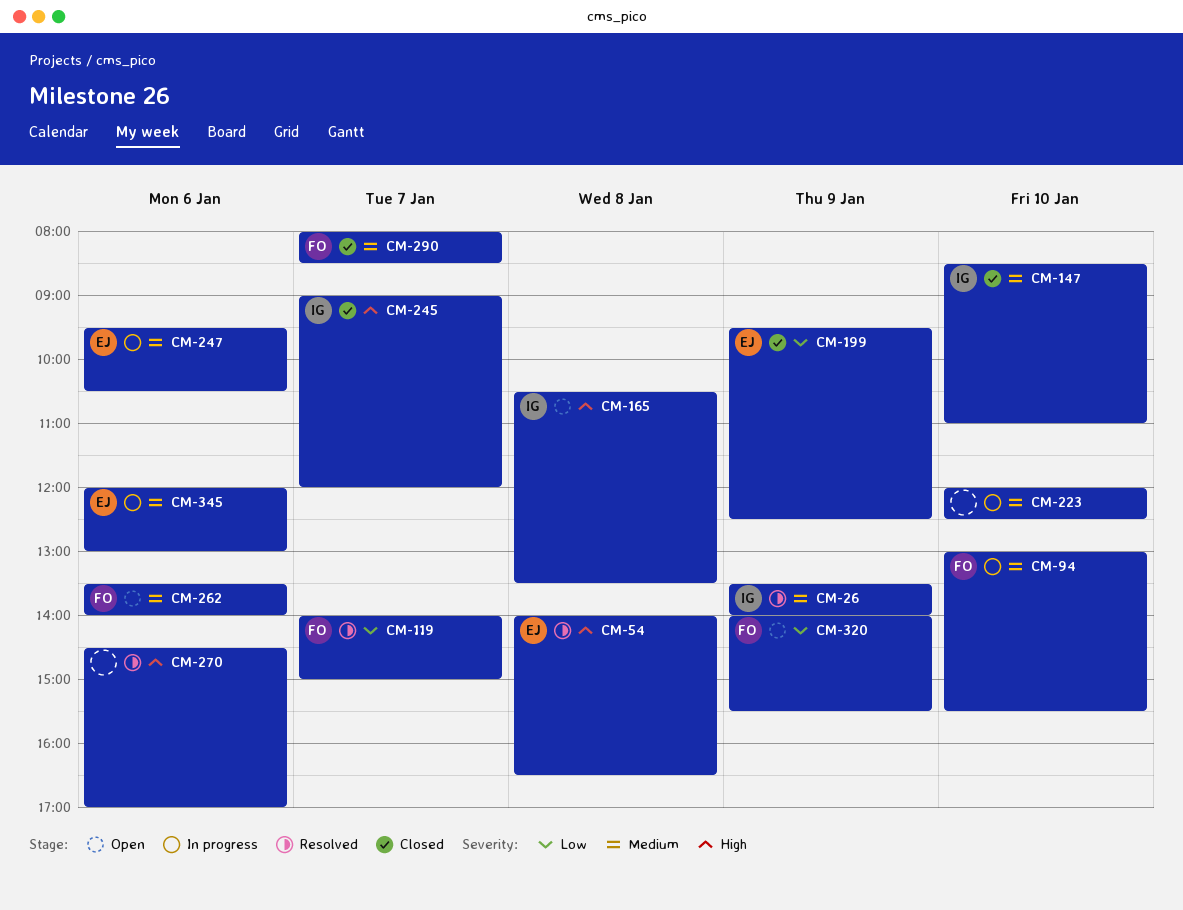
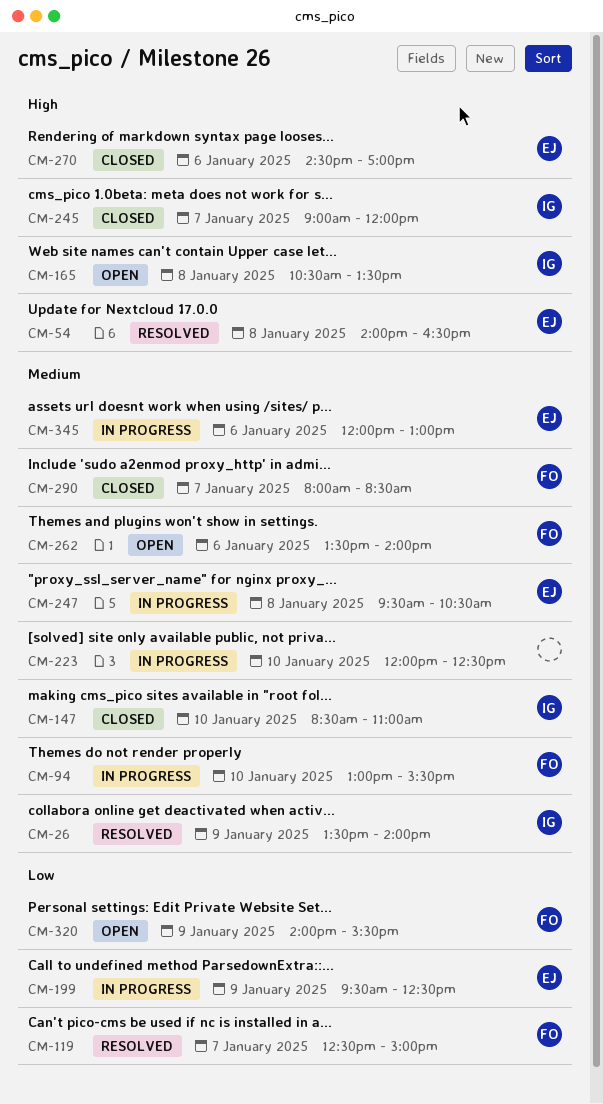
CM-119, begins: 14:00 -> 12:30
CM-199, status: Closed -> In progress
CM-247, day: Jan 6 -> Jan 8
CM-270, status: Resolved -> Closed
CM-270, owner: none -> EJ

